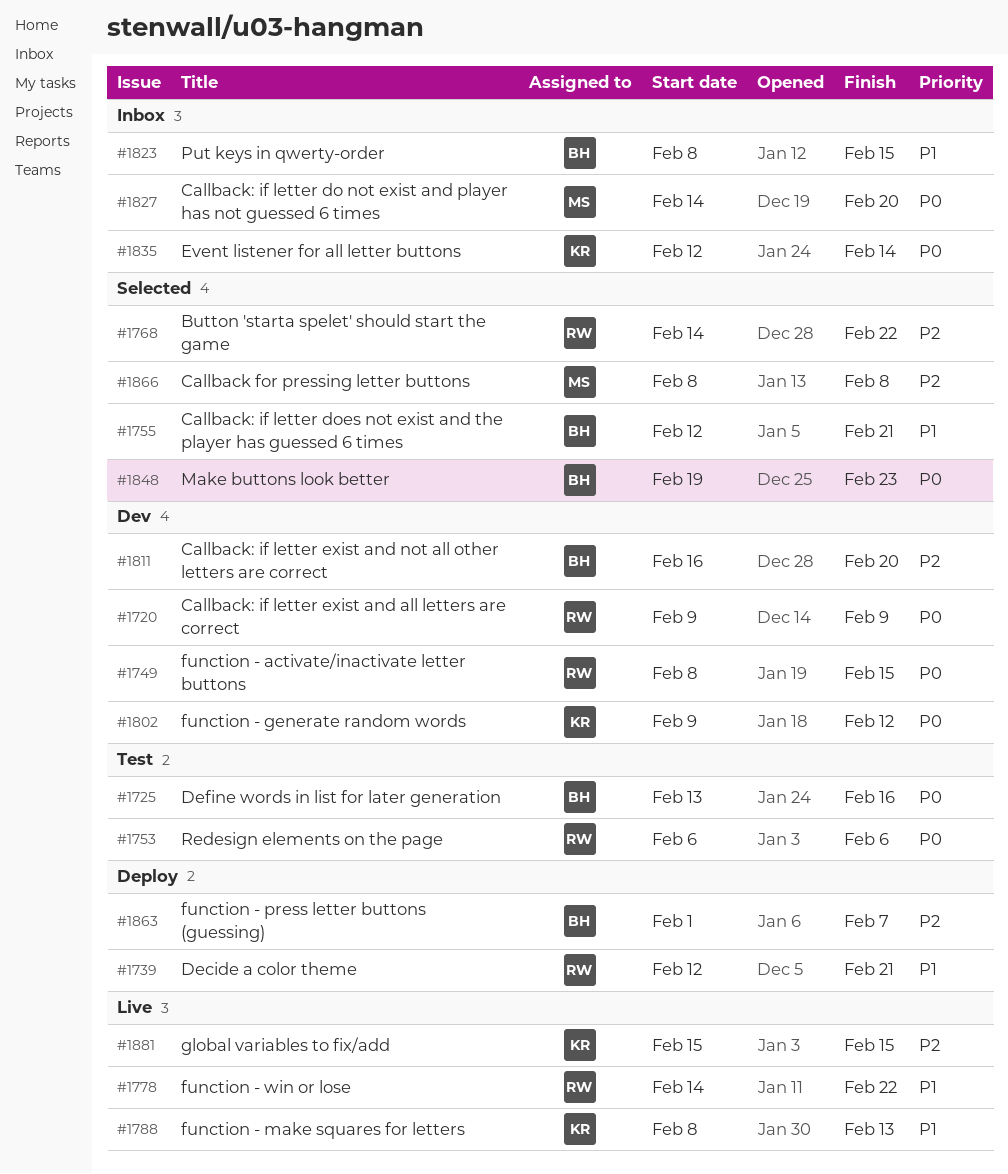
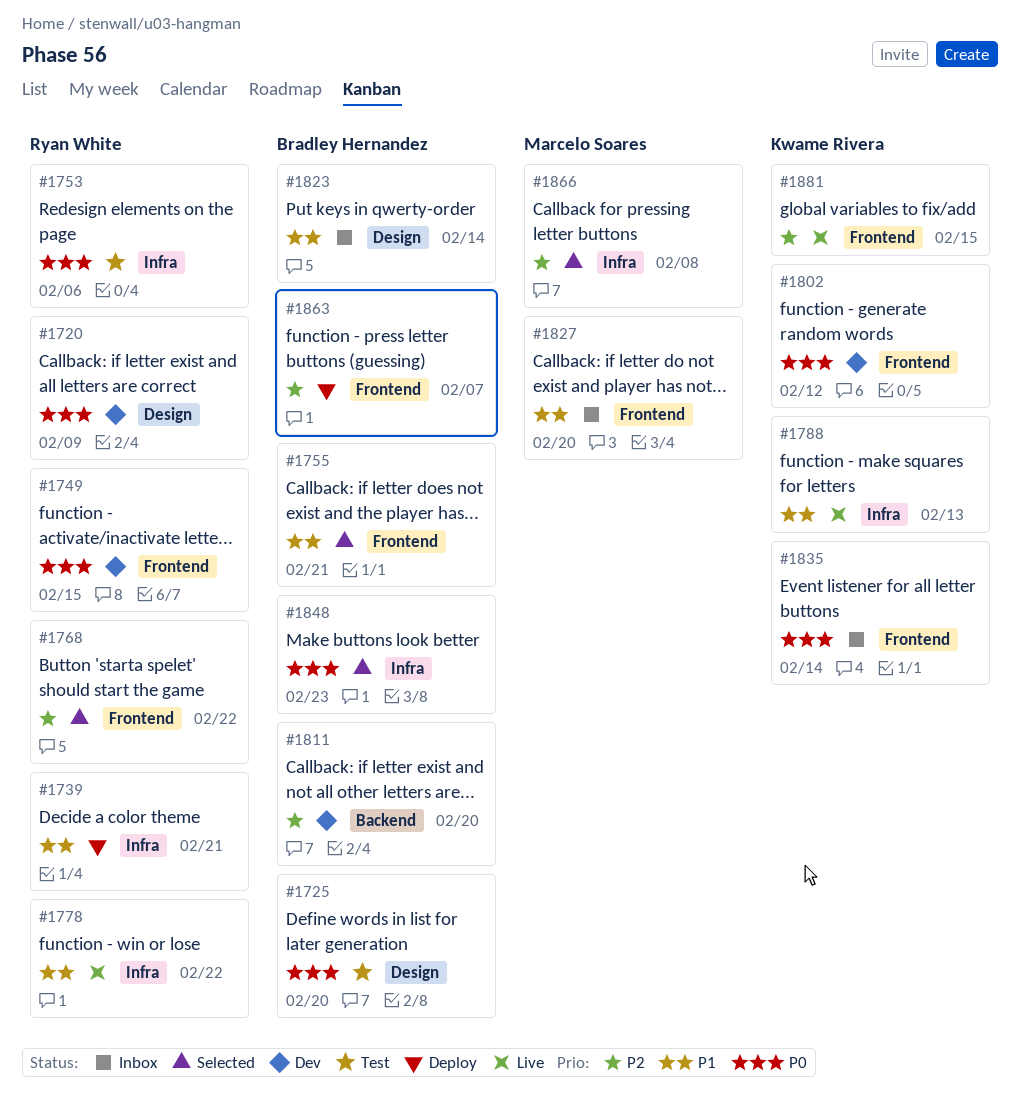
#1725, due: Feb 16 -> Feb 20
#1823, due: Feb 15 -> Feb 14
#1827, priority: P0 -> P1

